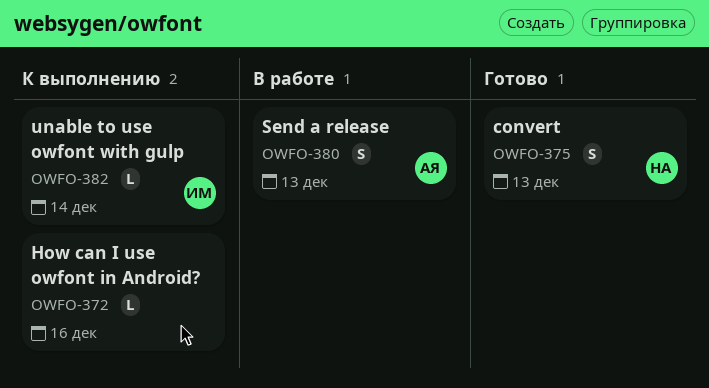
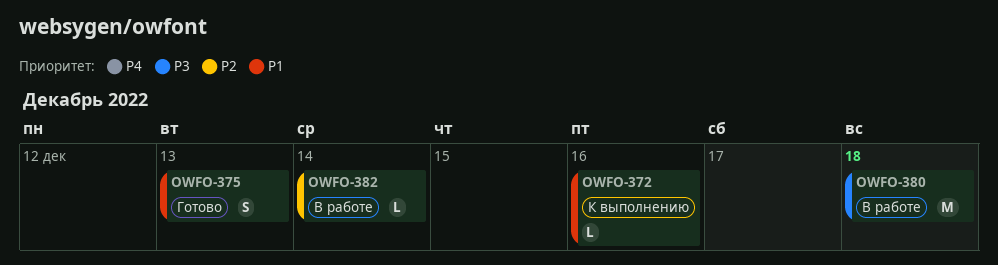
OWFO-380, estimate: S -> M
OWFO-380, day: Dec 13 -> Dec 18
OWFO-382, status: К выполнению -> В работе

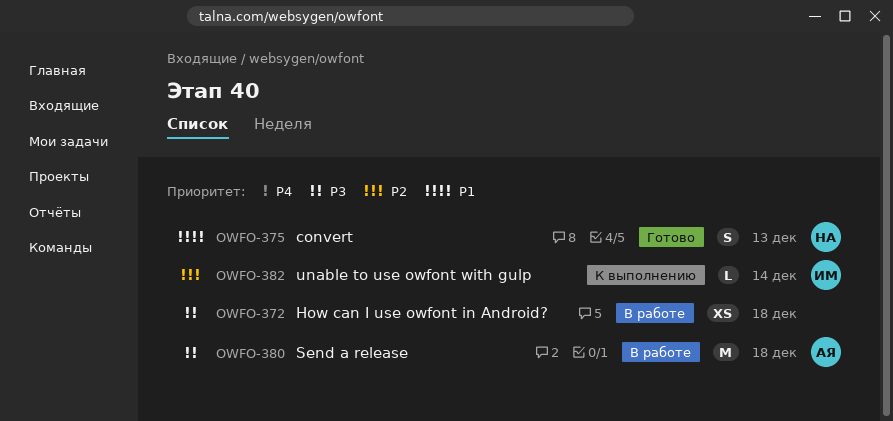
OWFO-372, status: К выполнению -> В работе
OWFO-372, priority: P1 -> P3
OWFO-372, estimate: L -> XS
OWFO-372, day: Dec 16 -> Dec 18
OWFO-382, status: В работе -> К выполнению

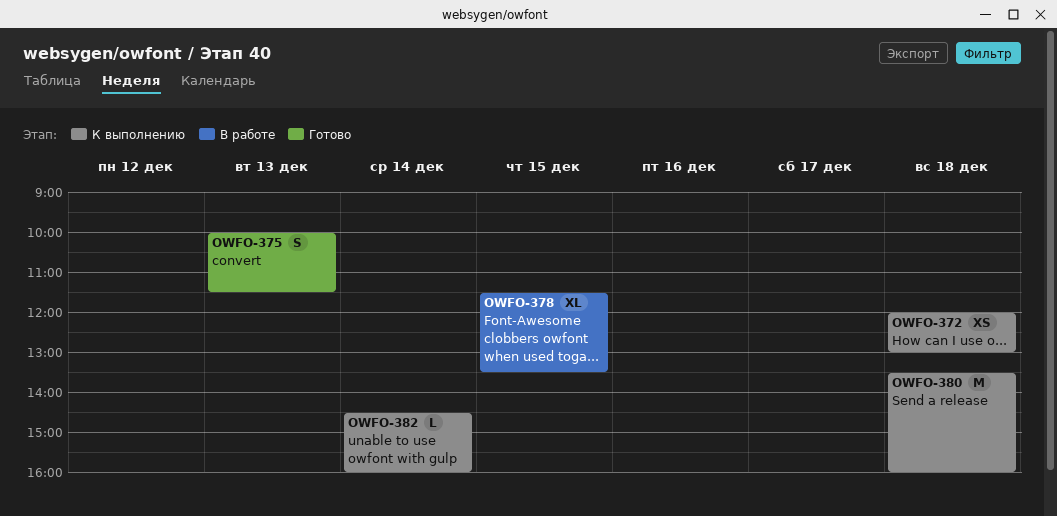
OWFO-372, status: В работе -> К выполнению
OWFO-378: none -> present
OWFO-380, status: В работе -> К выполнению

